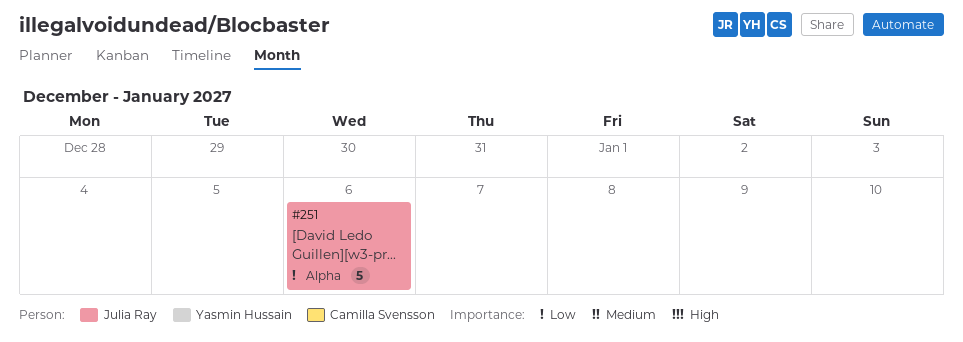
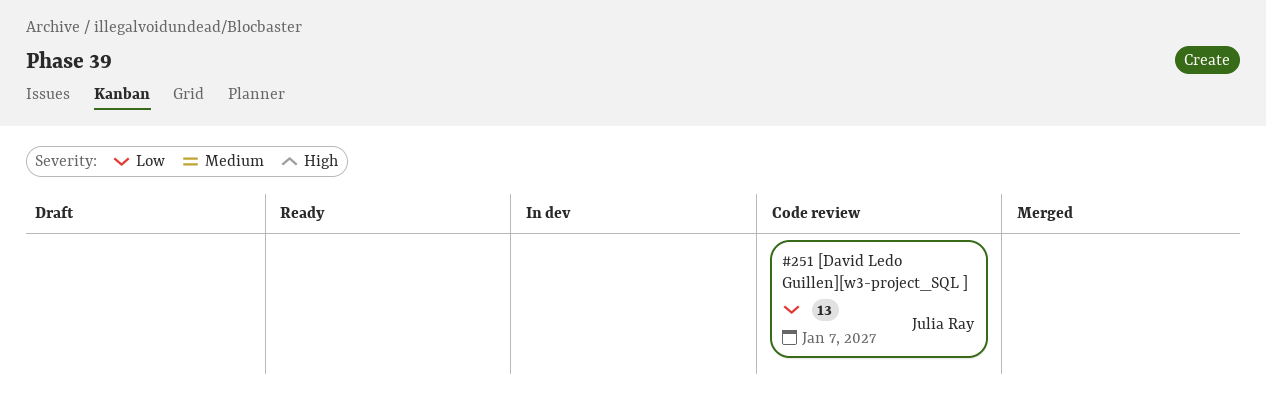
#251, estimate: 5 -> 13
#251, due: Jan 6 -> Jan 7

